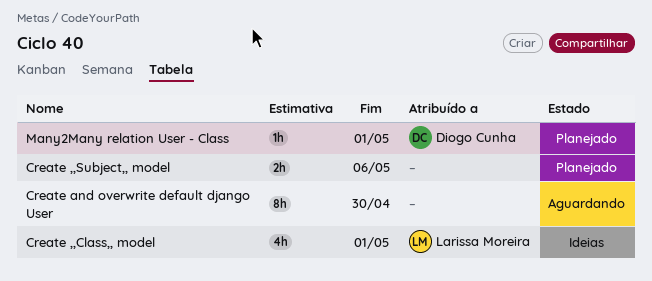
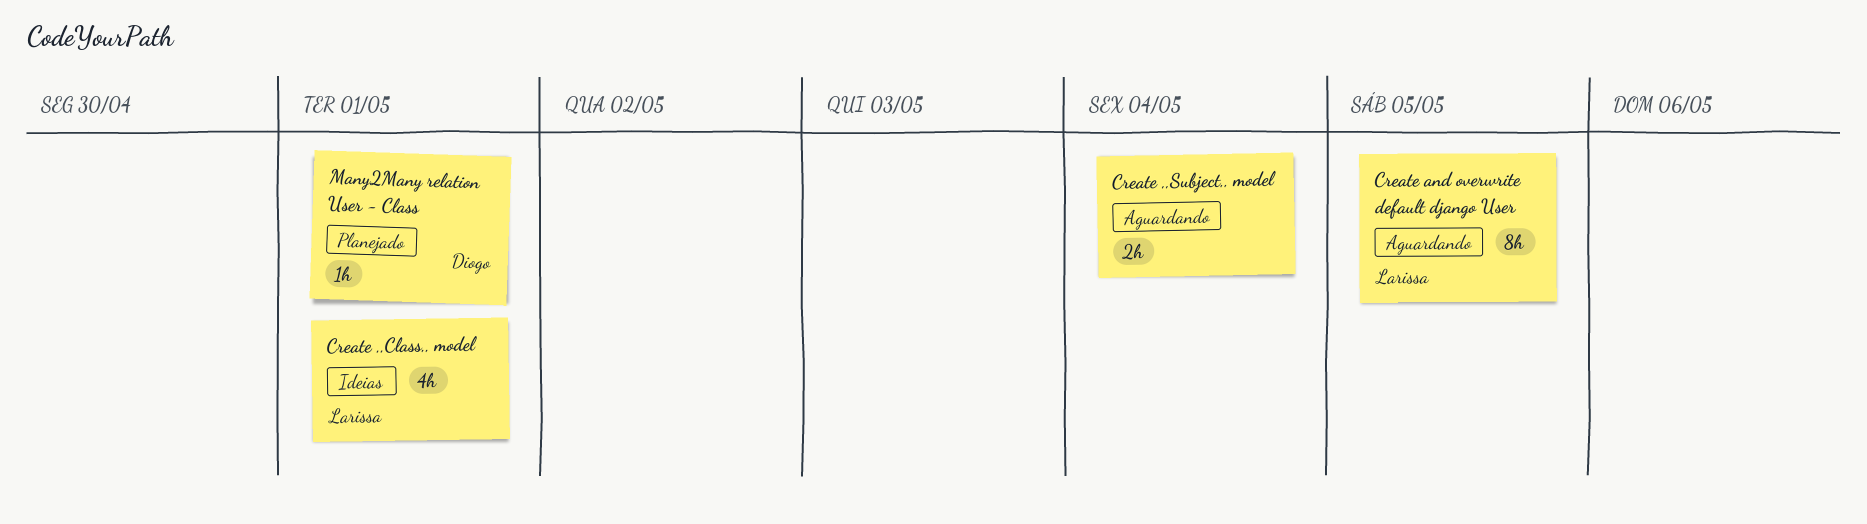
Create ,,Subject,, model, status: Planejado -> Aguardando
Create ,,Subject,, model, due: May 6 -> May 4
Create and overwrite default django User, owner: none -> Larissa Moreira
Create and overwrite default django User, due: Apr 30 -> May 5

